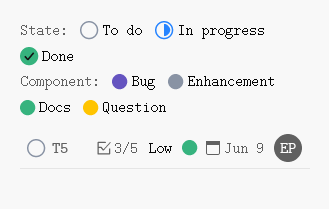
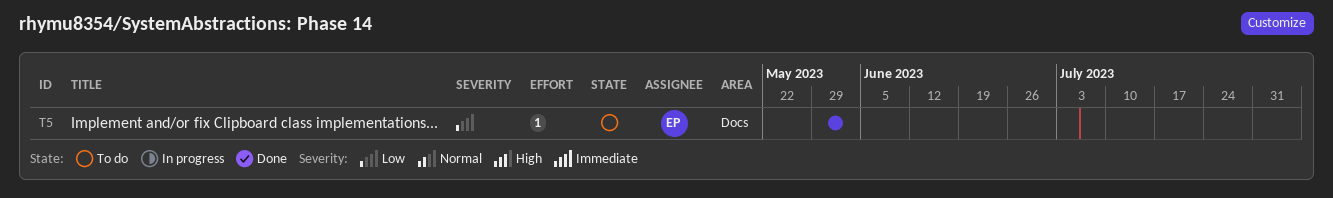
T5, due: Jun 9 -> Jun 2

